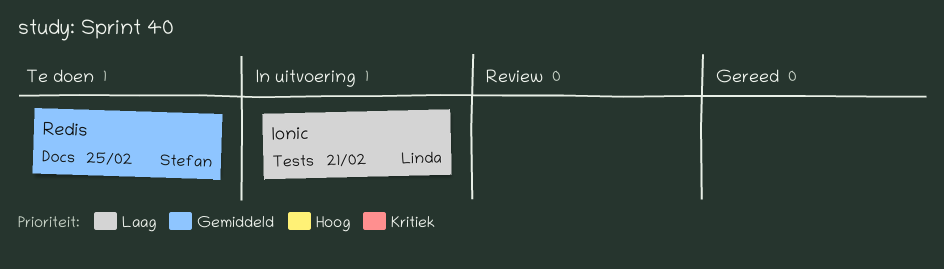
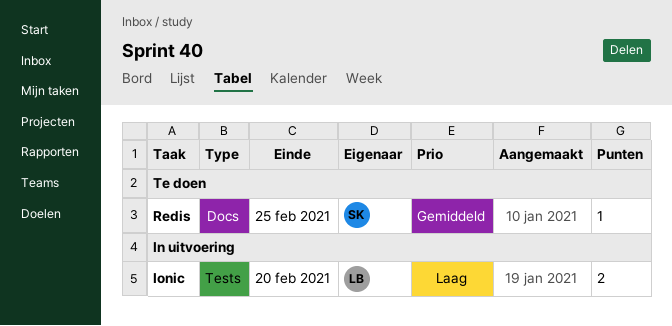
Ionic, due: Feb 21 -> Feb 20

